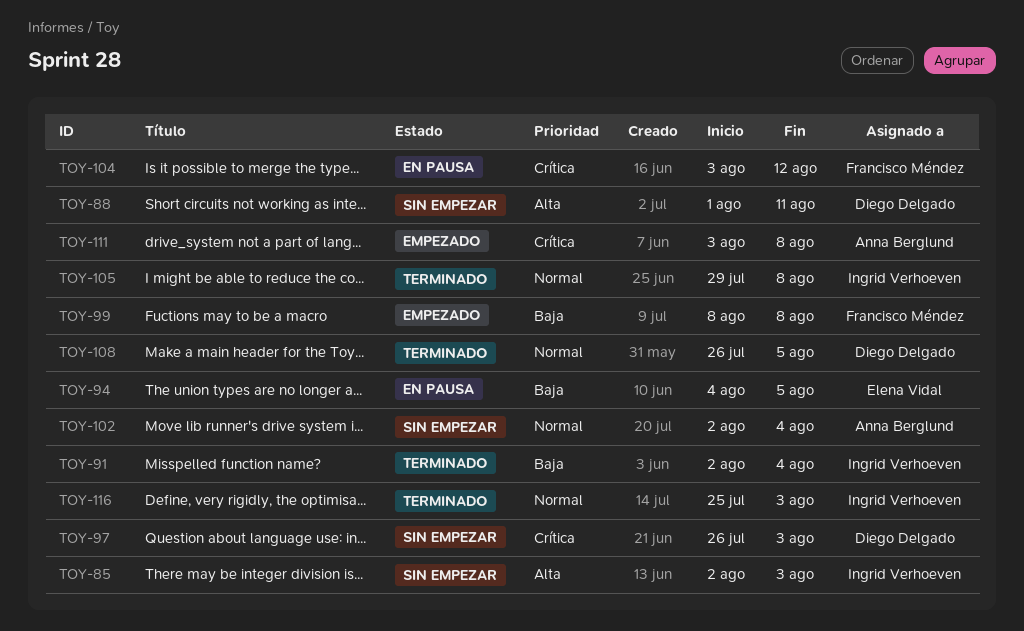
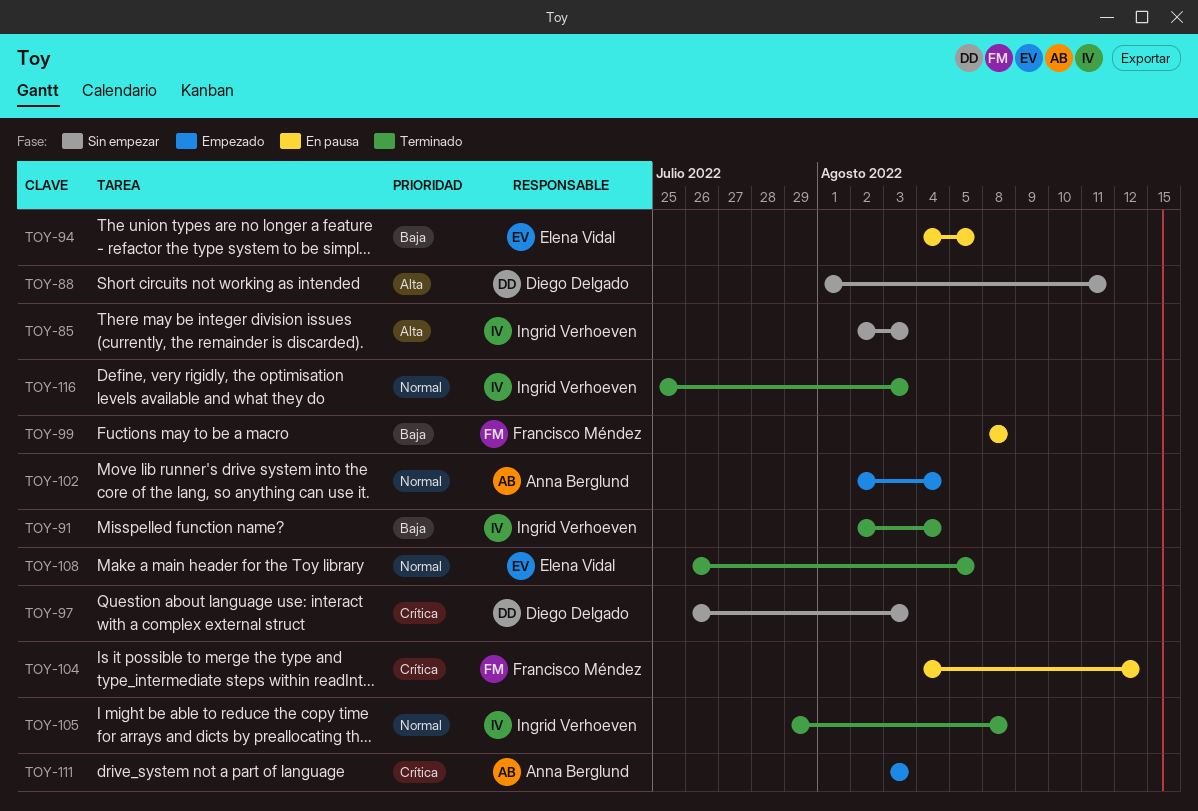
TOY-99, status: Empezado -> En pausa
TOY-102, status: Sin empezar -> Empezado
TOY-104, start: Aug 3 -> Aug 4
TOY-108, owner: Diego Delgado -> Elena Vidal
TOY-111, due: Aug 8 -> Aug 3

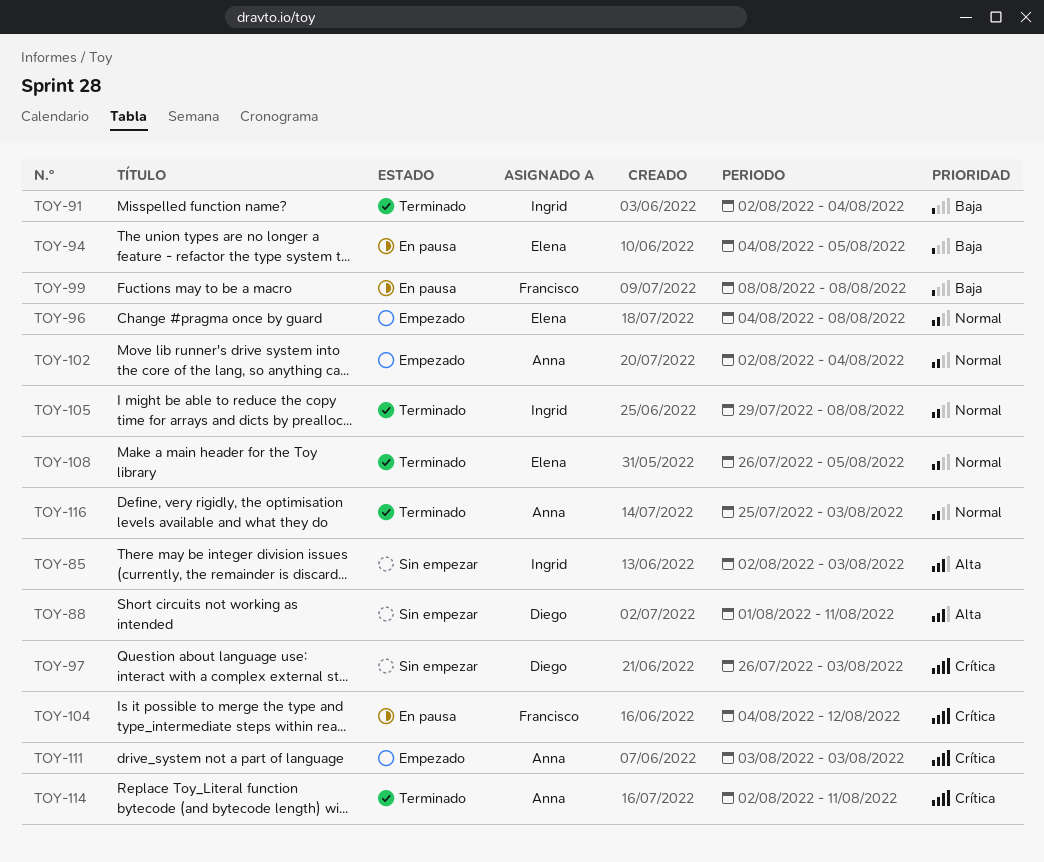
TOY-96: none -> present
TOY-114: none -> present
TOY-116, owner: Ingrid Verhoeven -> Anna Berglund

